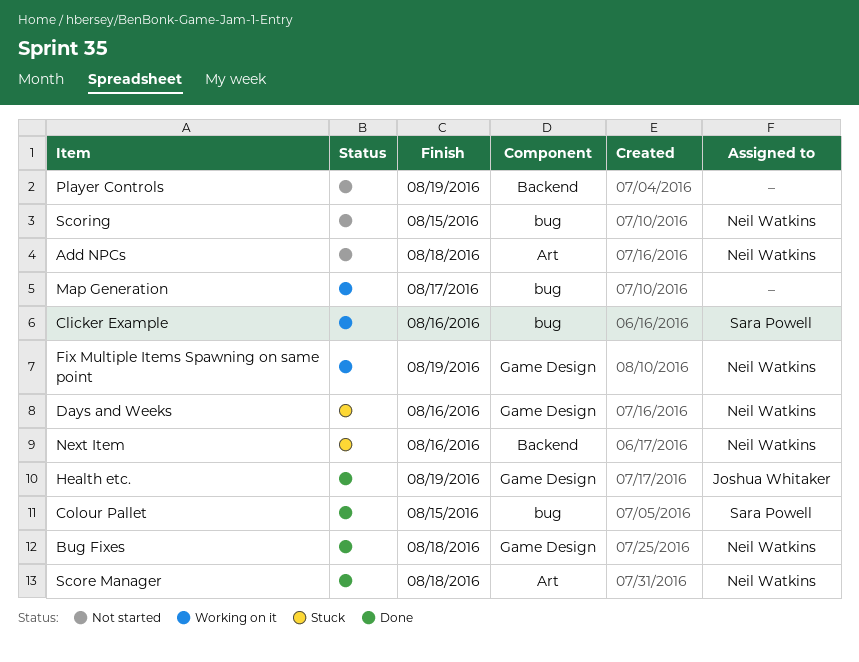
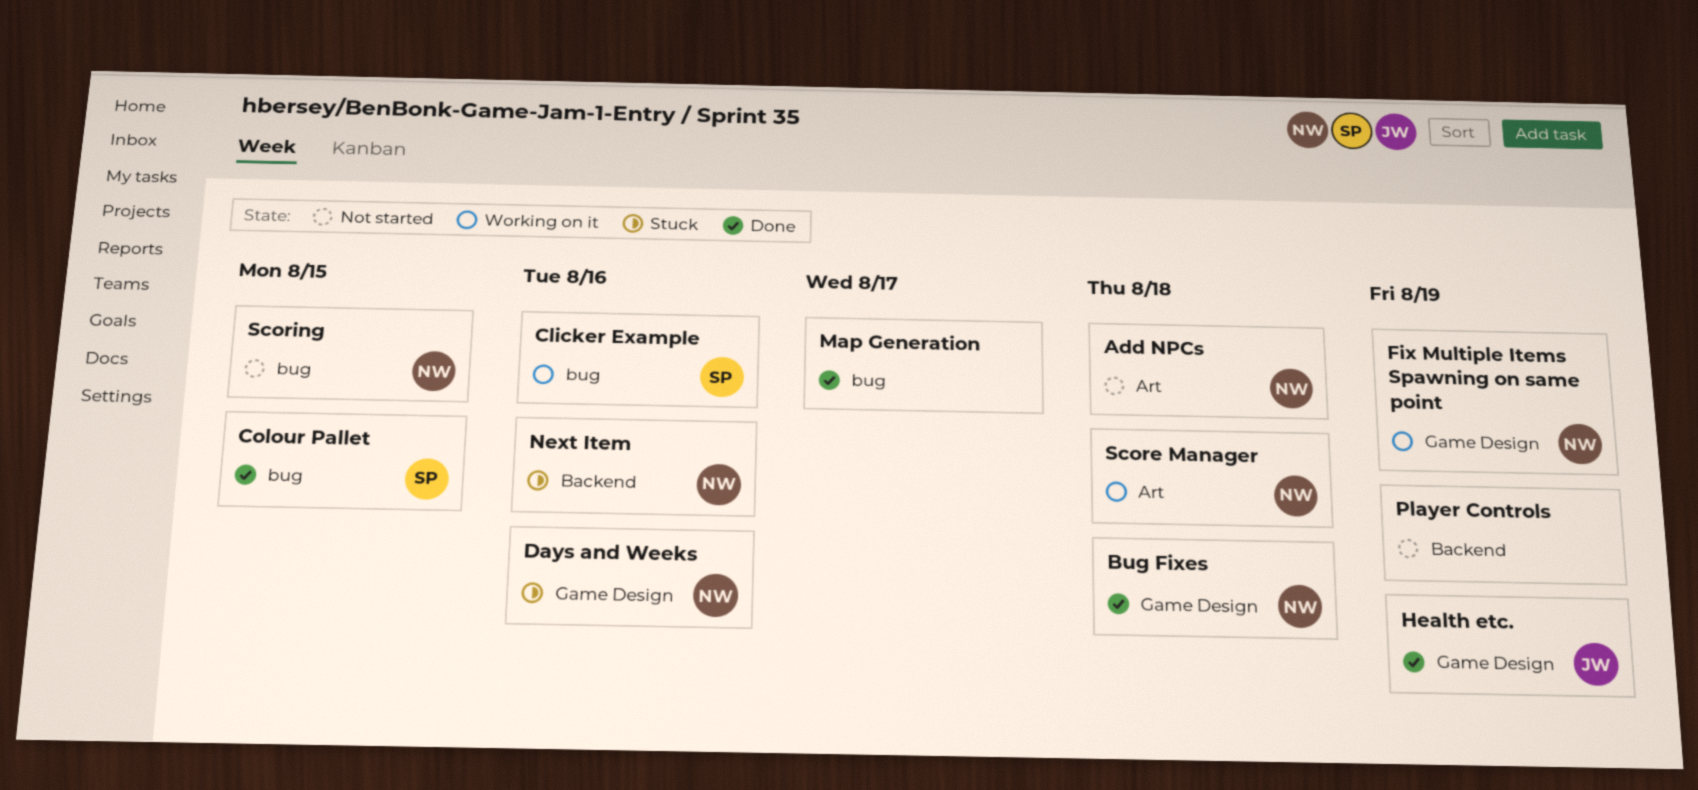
Map Generation, status: Working on it -> Done
Score Manager, status: Done -> Working on it

